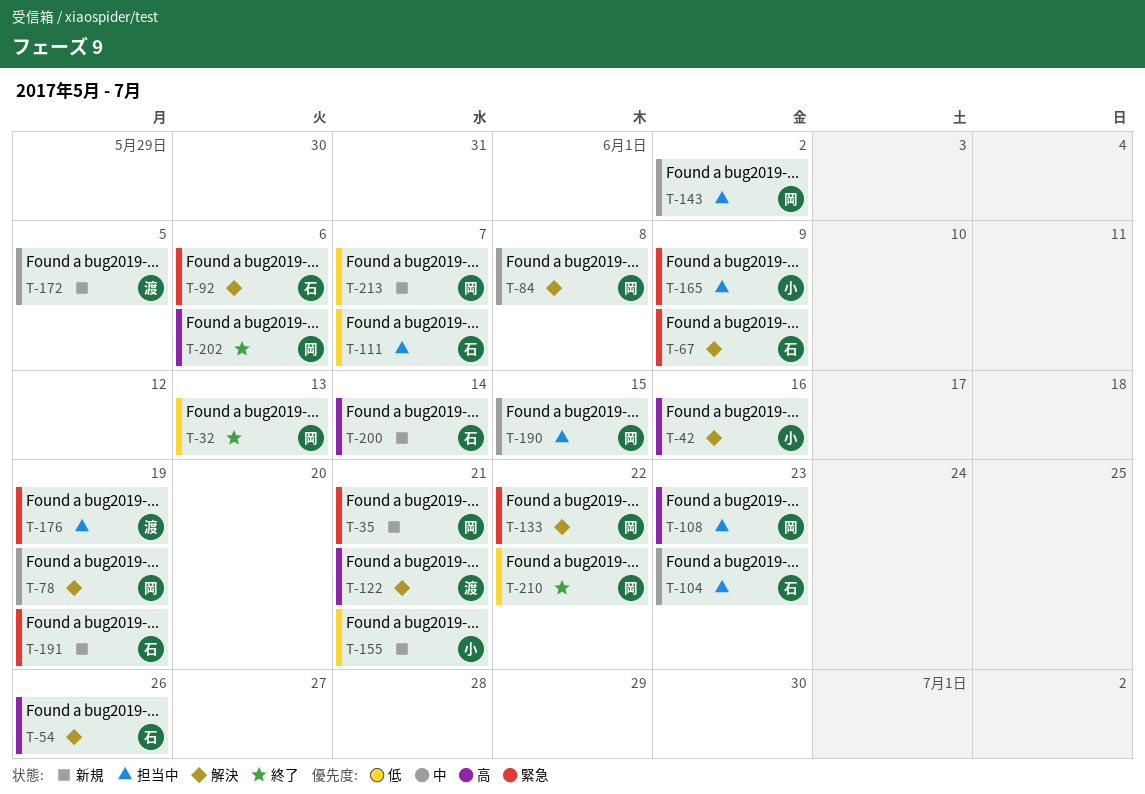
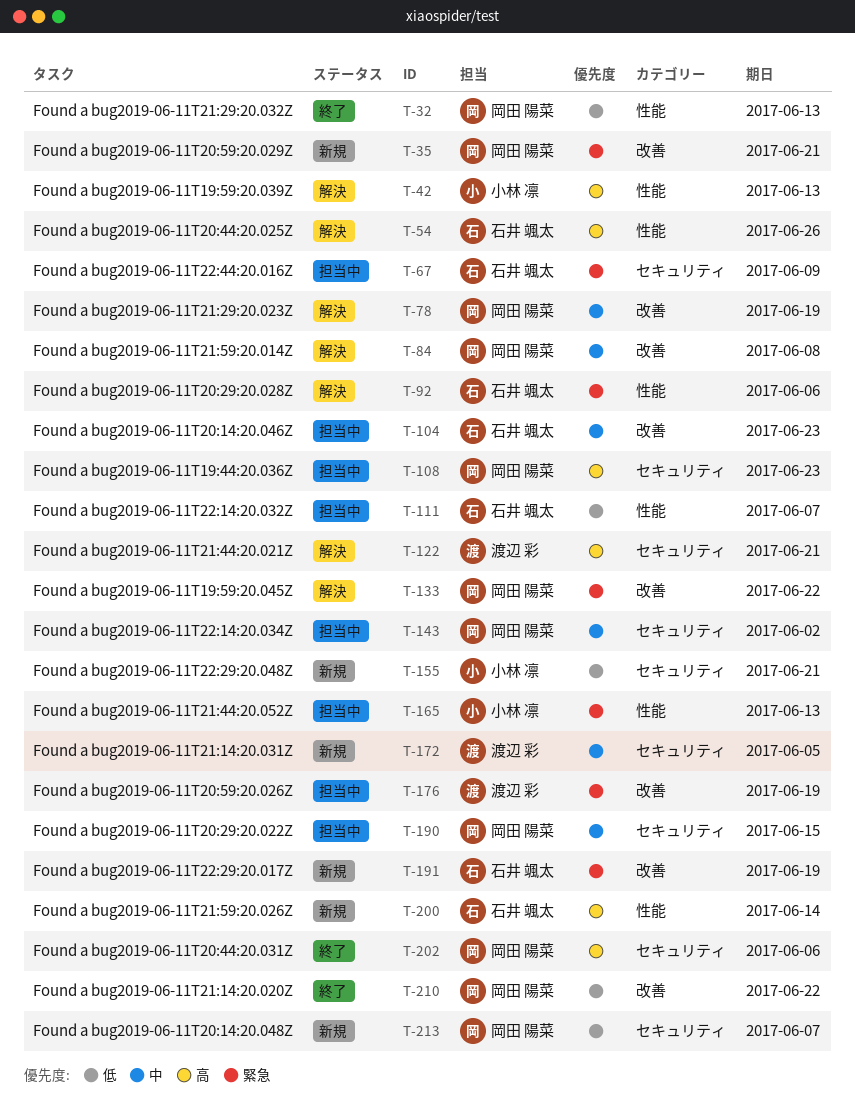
T-42, due: Jun 16 -> Jun 13
T-67, status: 解決 -> 担当中
T-165, due: Jun 9 -> Jun 13

